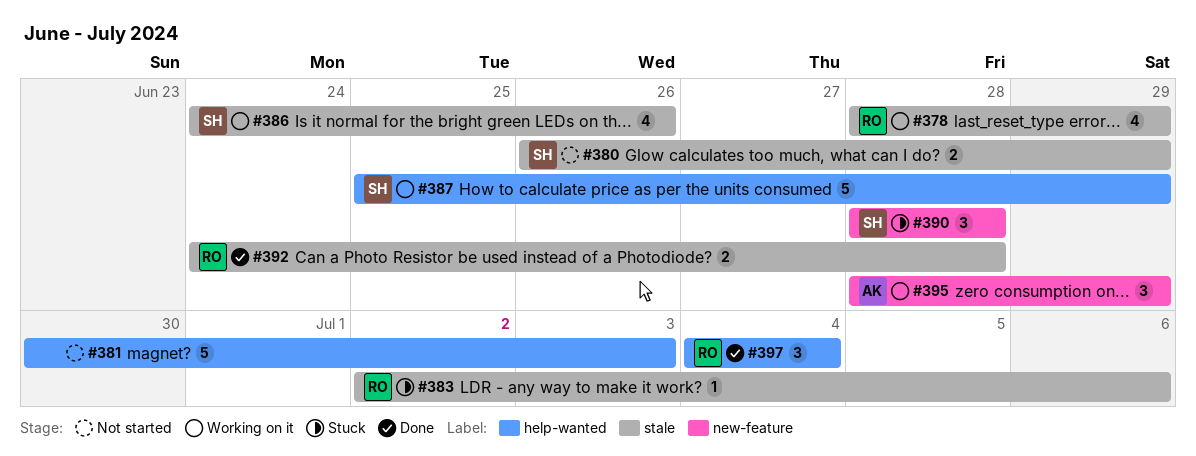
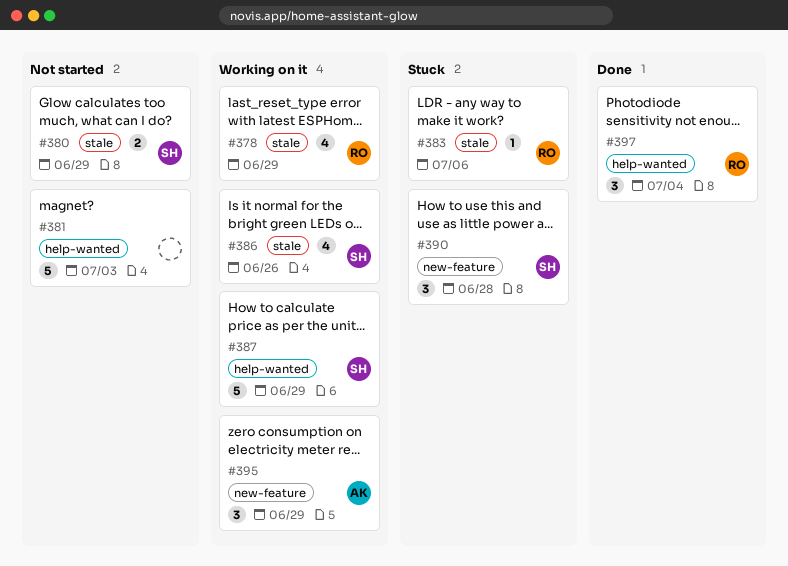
#392: present -> none

